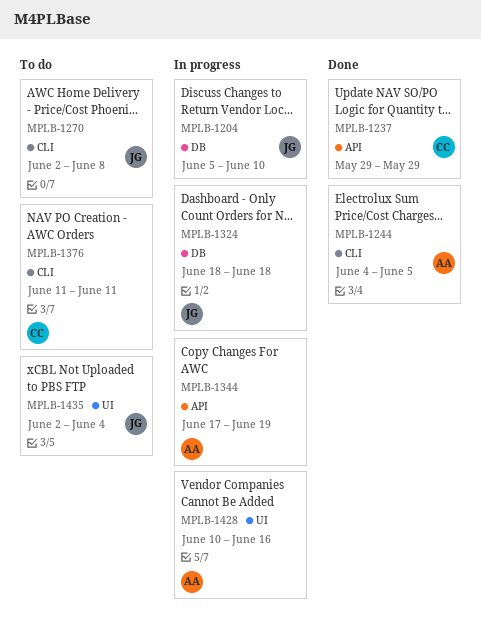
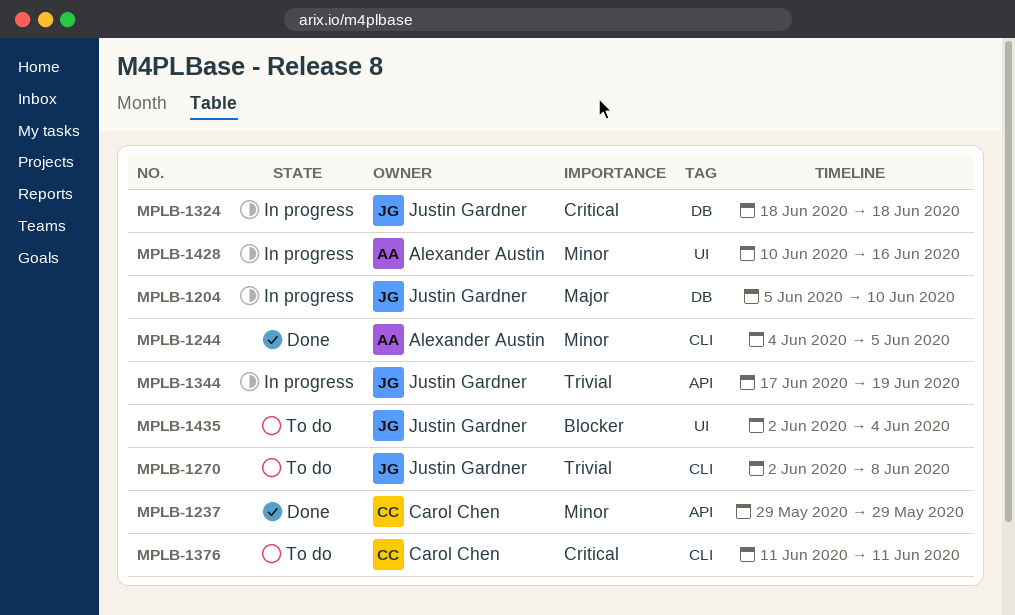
MPLB-1344, owner: Alexander Austin -> Justin Gardner

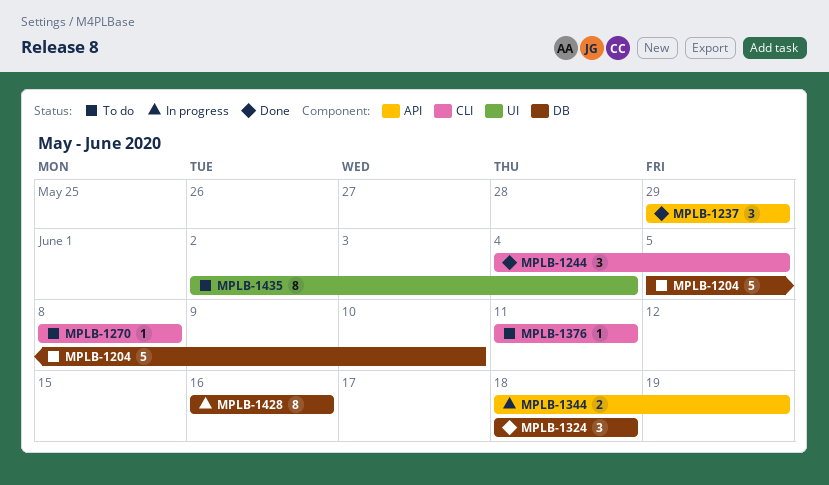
MPLB-1204, status: In progress -> To do
MPLB-1270, start: Jun 2 -> Jun 8
MPLB-1324, status: In progress -> Done
MPLB-1344, start: Jun 17 -> Jun 18
MPLB-1428, label: UI -> DB
MPLB-1428, start: Jun 10 -> Jun 16

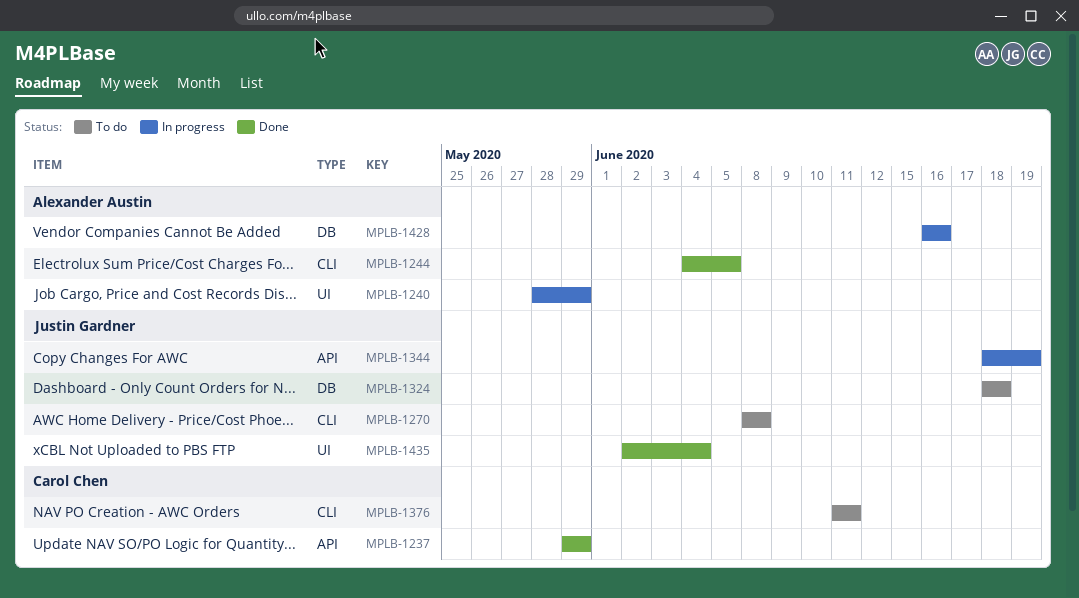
MPLB-1204: present -> none
MPLB-1240: none -> present
MPLB-1324, status: Done -> To do
MPLB-1435, status: To do -> Done

